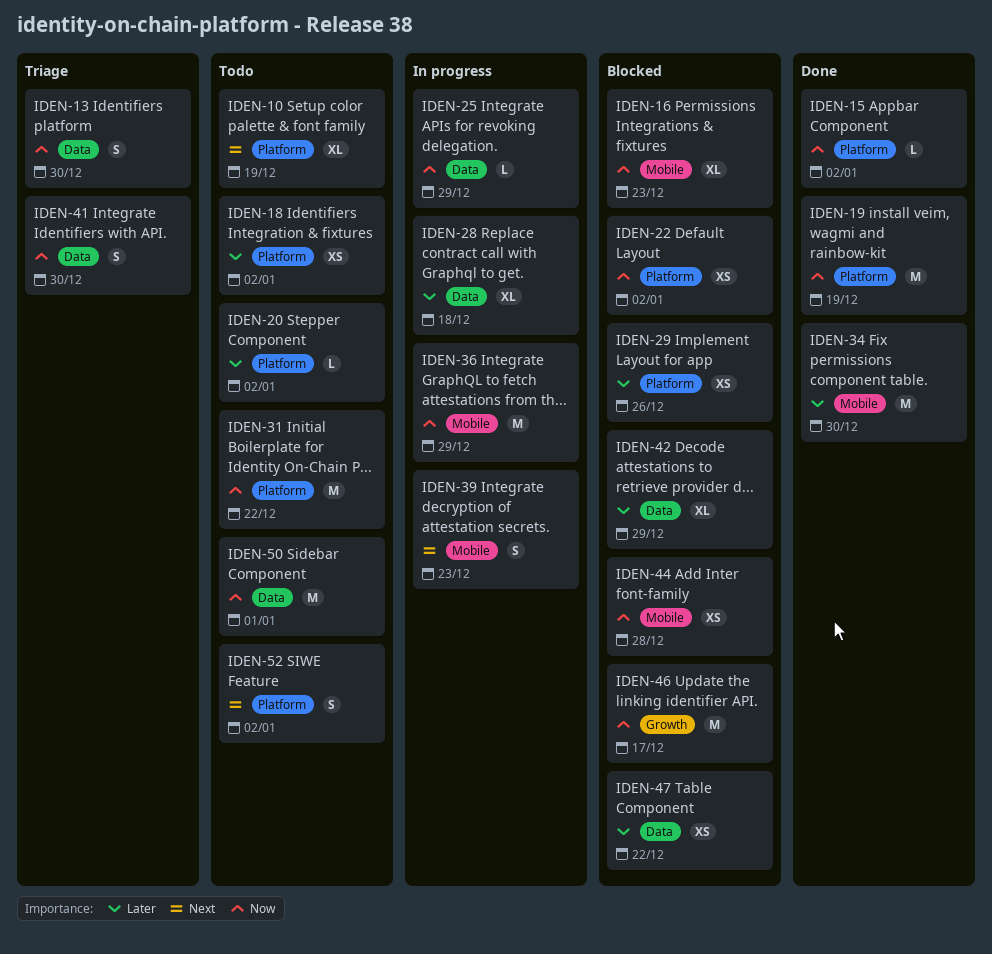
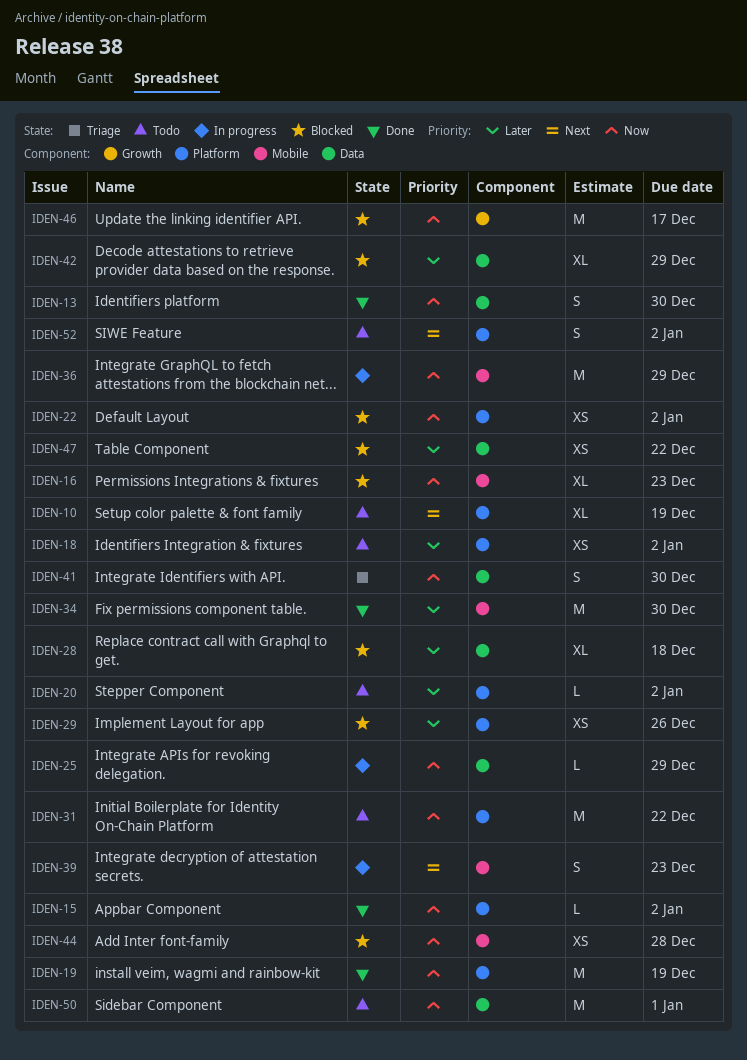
IDEN-13, status: Triage -> Done
IDEN-28, status: In progress -> Blocked

